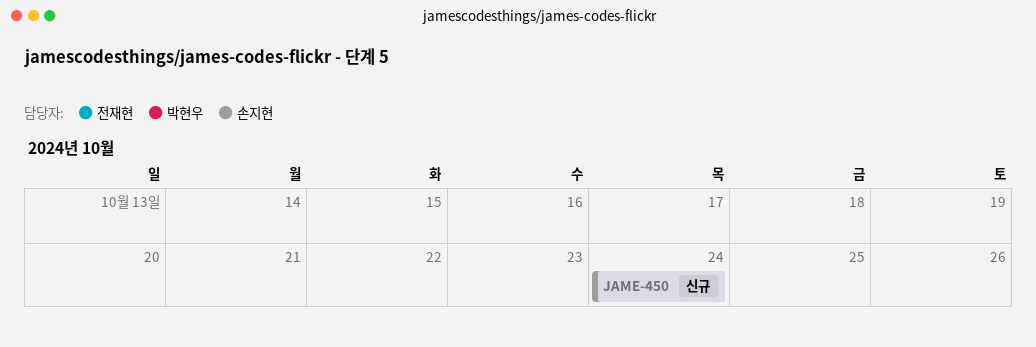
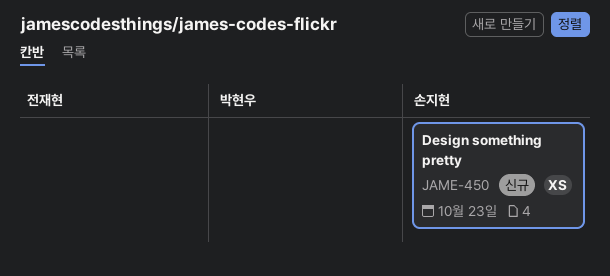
JAME-450, due: Oct 24 -> Oct 23

